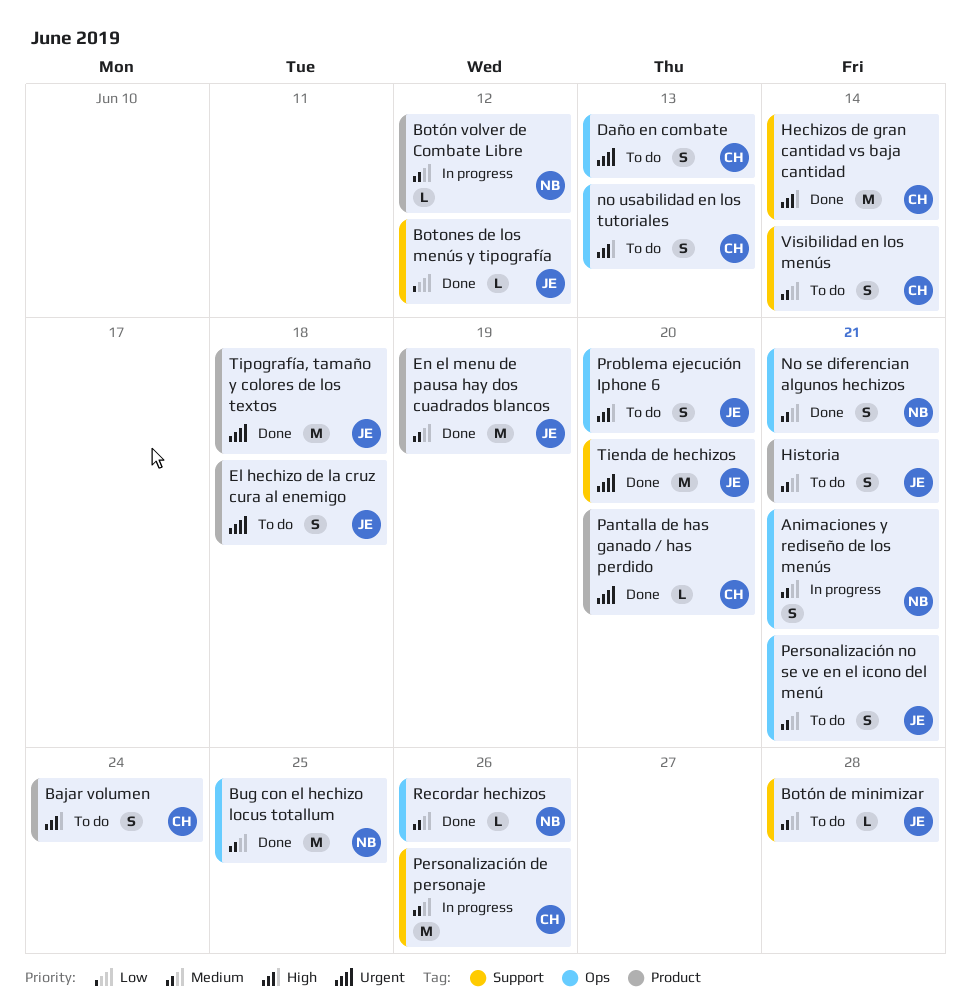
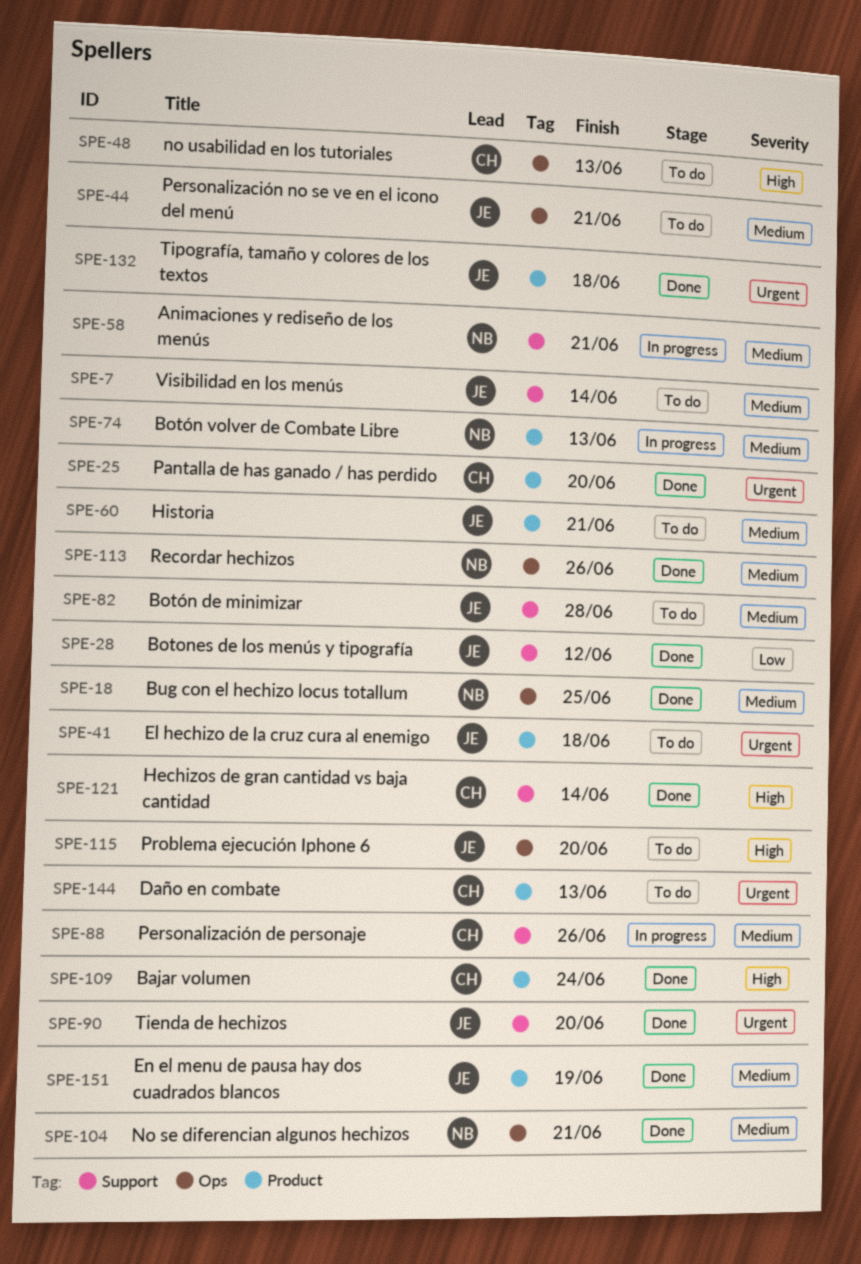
Animaciones y rediseño de los menús, label: Ops -> Support
Bajar volumen, status: To do -> Done
Botón volver de Combate Libre, due: Jun 12 -> Jun 13
Daño en combate, label: Ops -> Product
Visibilidad en los menús, owner: CH -> JE

